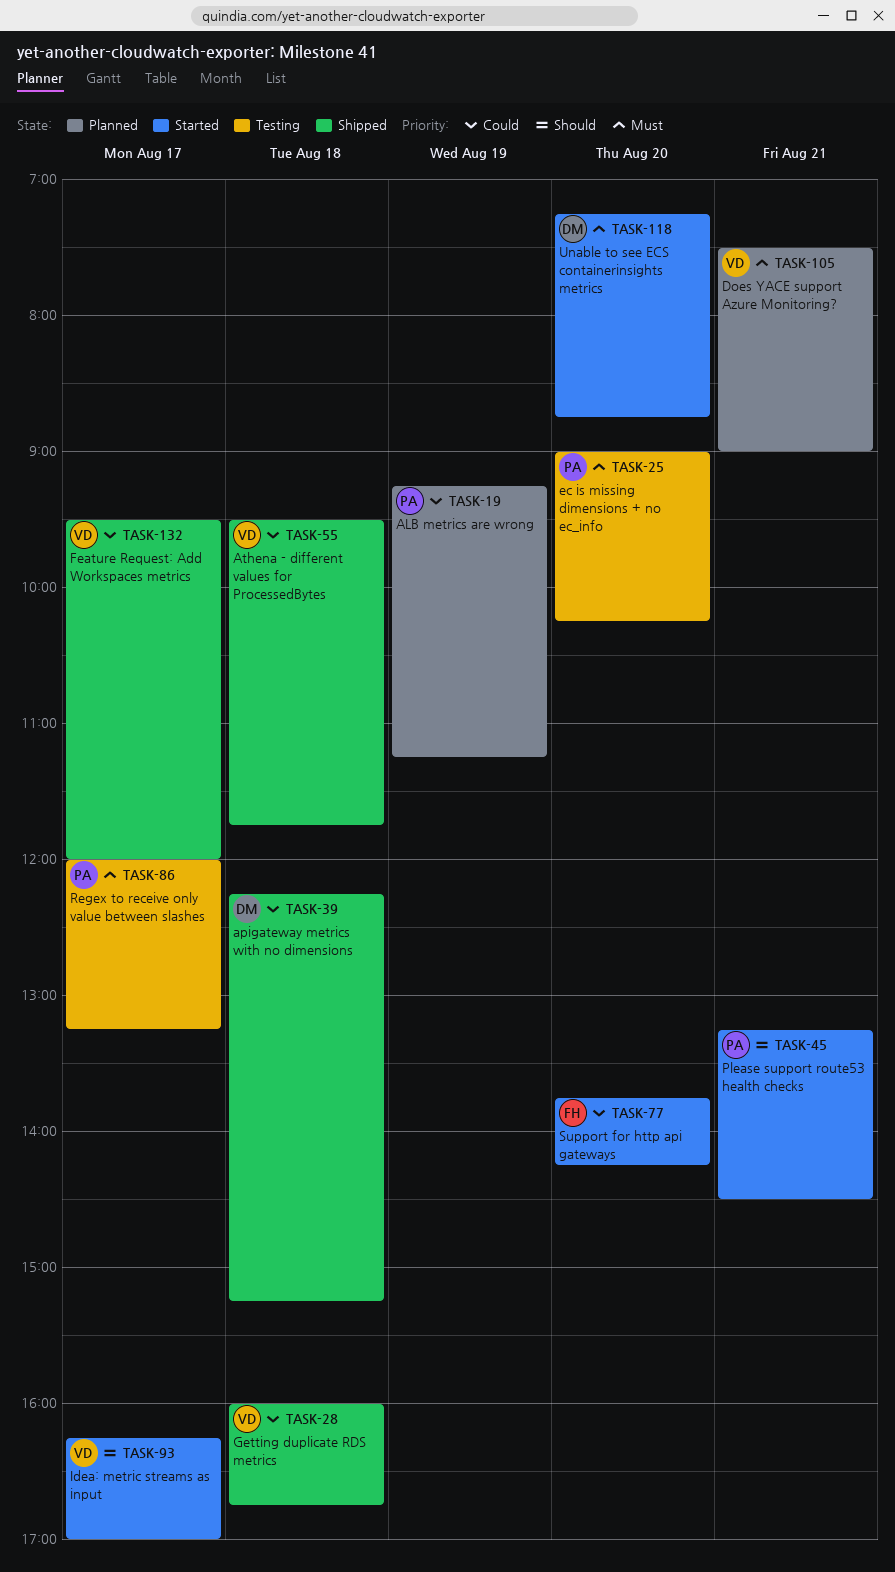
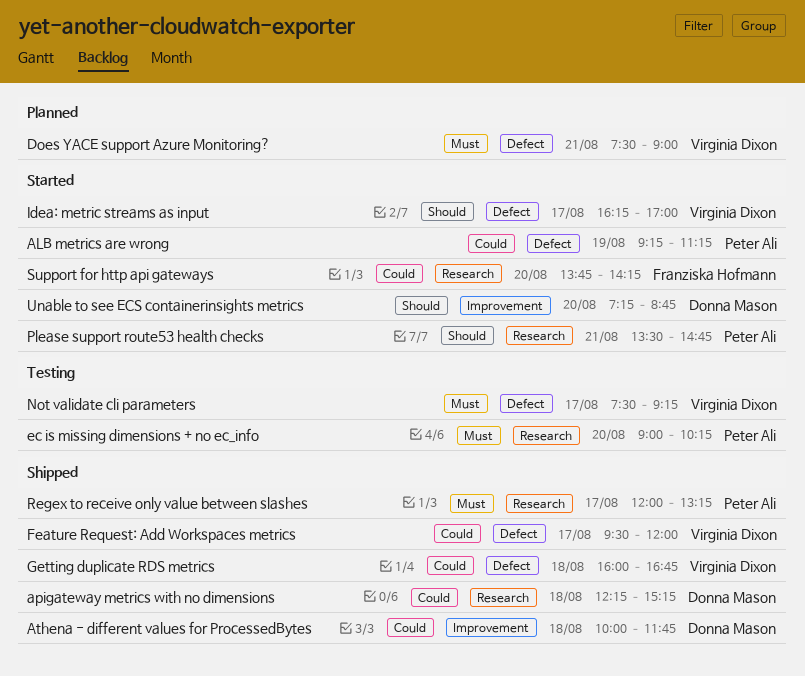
ALB metrics are wrong, status: Planned -> Started
Athena - different values for ProcessedBytes, owner: Virginia Dixon -> Donna Mason
Athena - different values for ProcessedBytes, begins: 09:30 -> 10:00
Not validate cli parameters: none -> present
Please support route53 health checks, begins: 13:15 -> 13:30
Please support route53 health checks, ends: 14:30 -> 14:45
Regex to receive only value between slashes, status: Testing -> Shipped
Unable to see ECS containerinsights metrics, priority: Must -> Should

